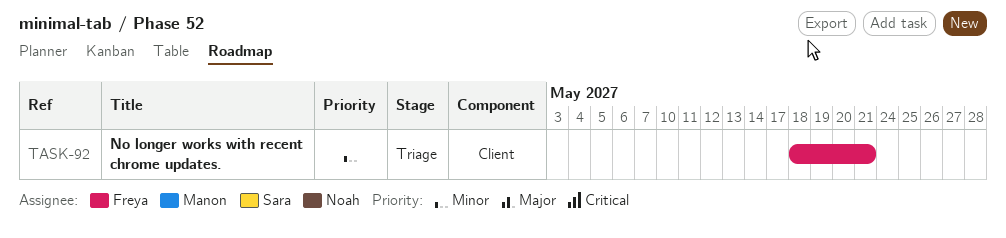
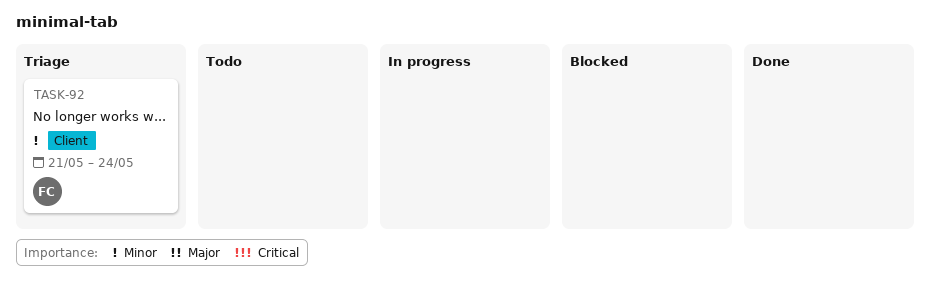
TASK-92, start: May 18 -> May 21
TASK-92, due: May 21 -> May 24

